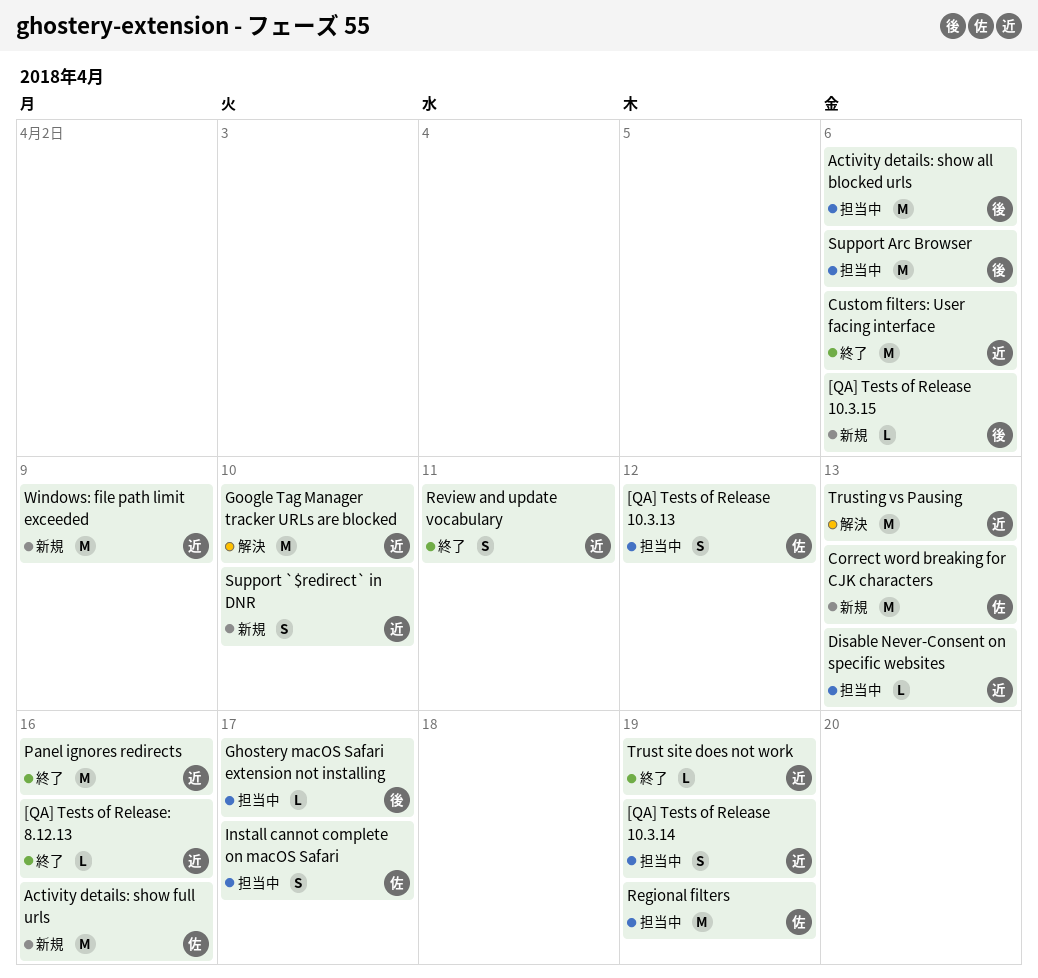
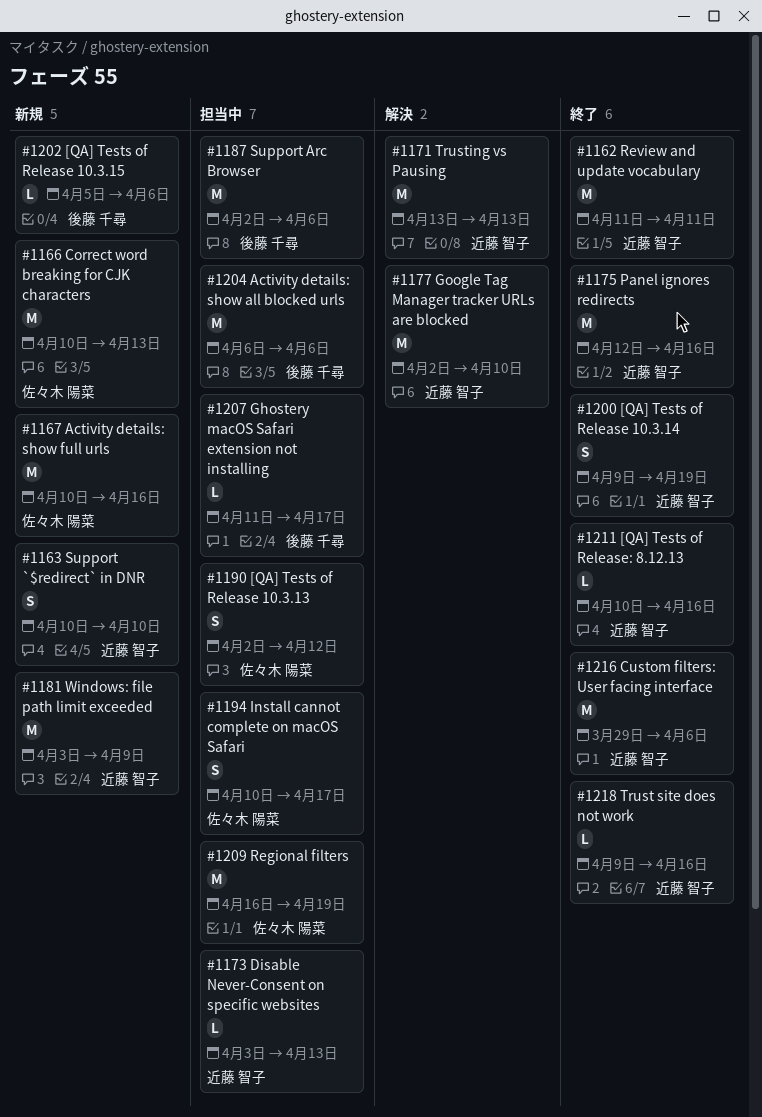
[QA] Tests of Release 10.3.14, status: 担当中 -> 終了
Review and update vocabulary, estimate: S -> M
Trust site does not work, due: Apr 19 -> Apr 16

